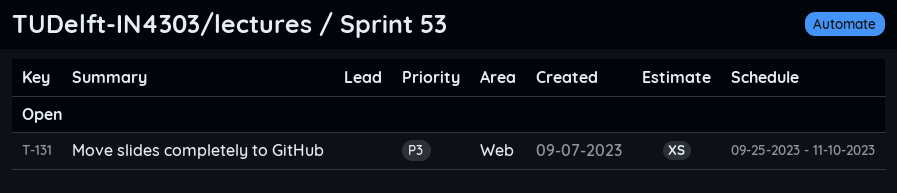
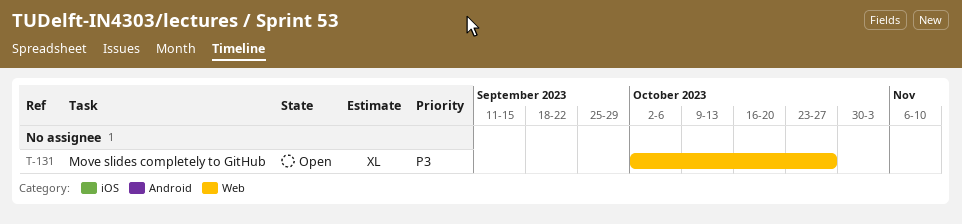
T-131, estimate: XS -> XL
T-131, start: Sep 25 -> Oct 2
T-131, due: Nov 10 -> Oct 27

